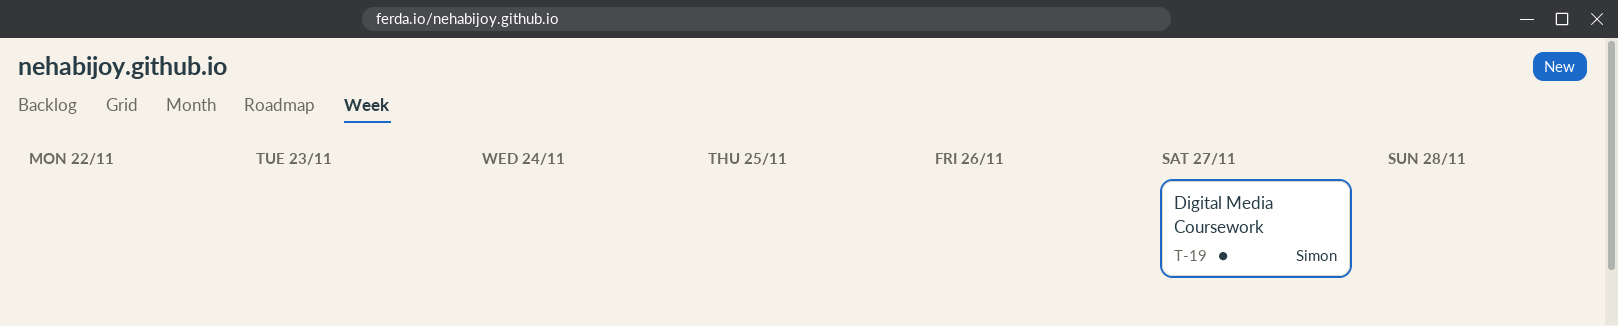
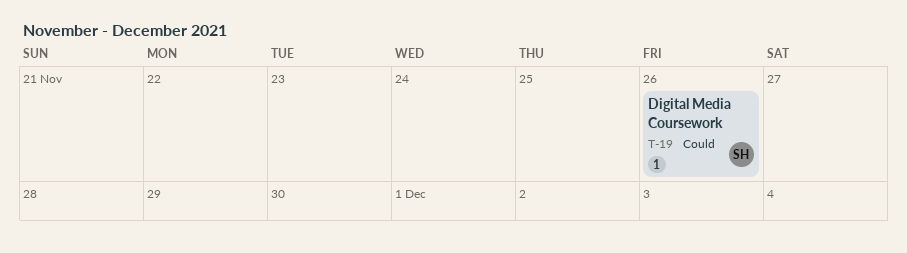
T-19, due: Nov 27 -> Nov 26

